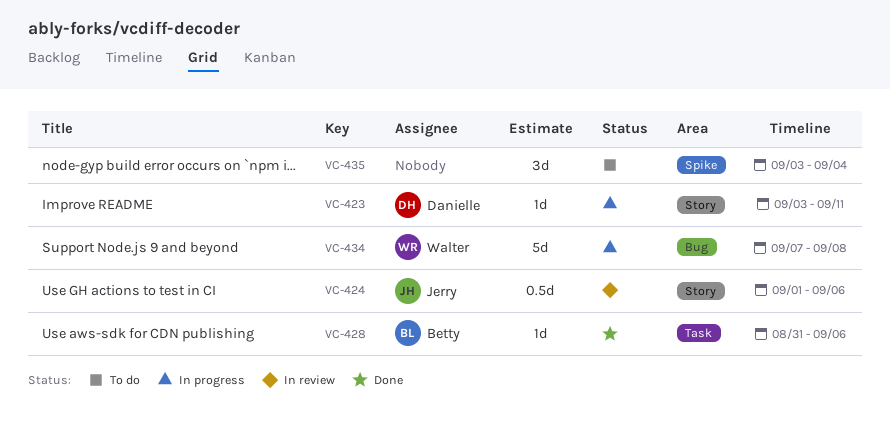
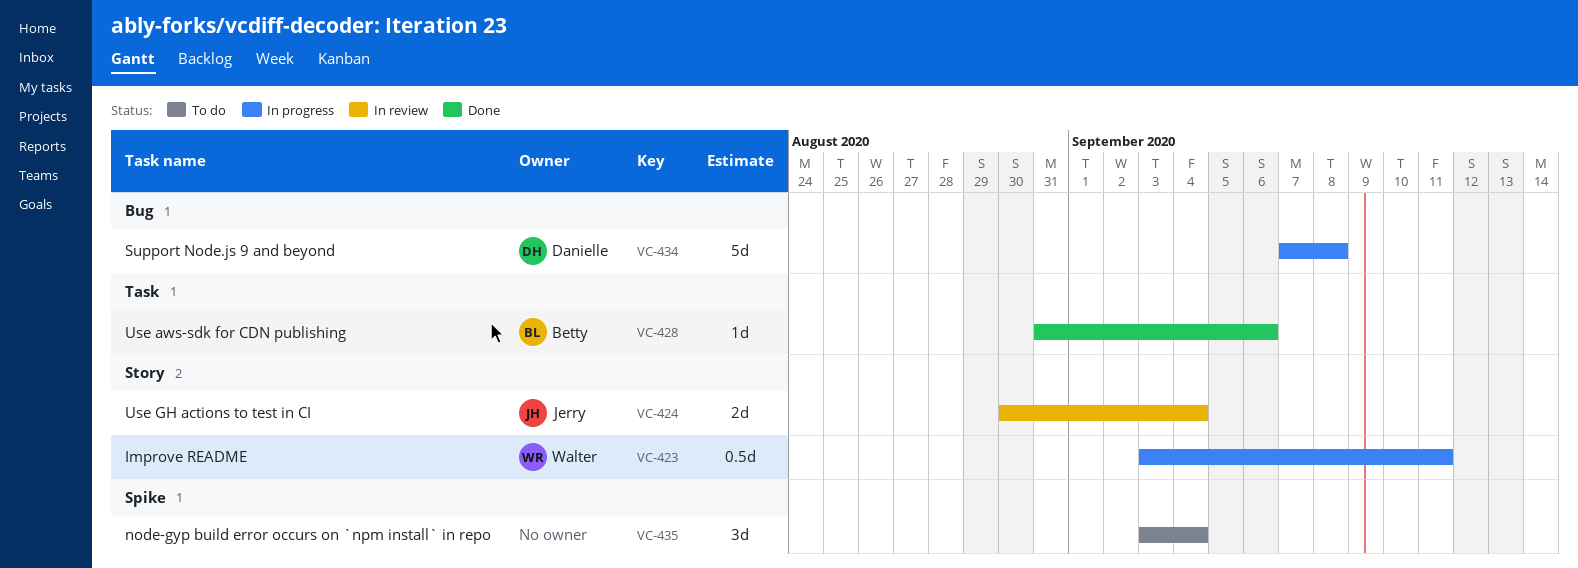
VC-423, owner: Danielle -> Walter
VC-423, estimate: 1d -> 0.5d
VC-424, estimate: 0.5d -> 2d
VC-424, start: Sep 1 -> Aug 30
VC-424, due: Sep 6 -> Sep 4
VC-434, owner: Walter -> Danielle

